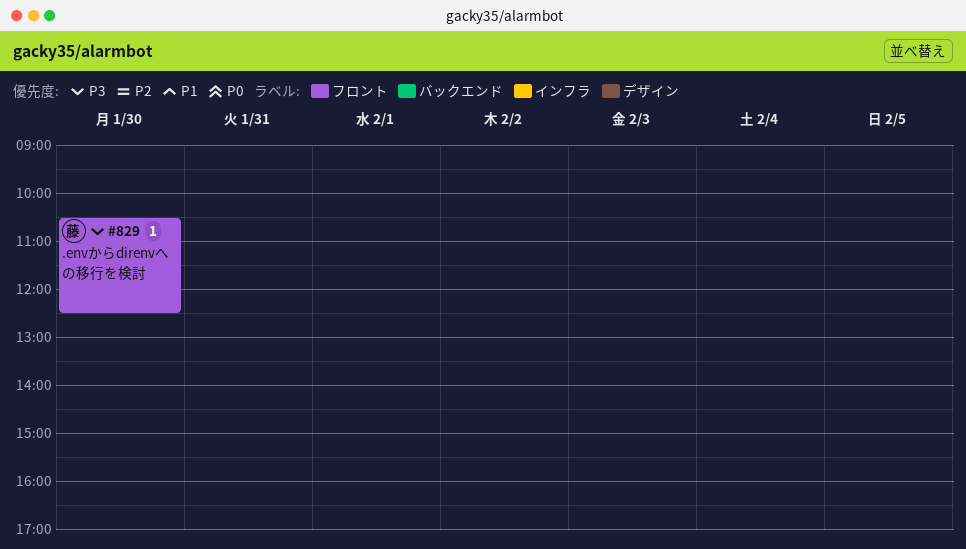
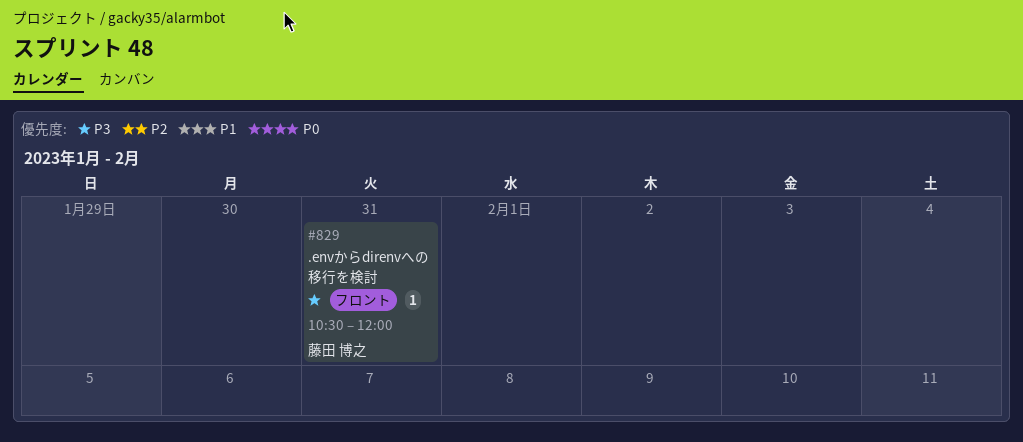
#829, day: Jan 30 -> Jan 31
#829, ends: 12:30 -> 12:00

